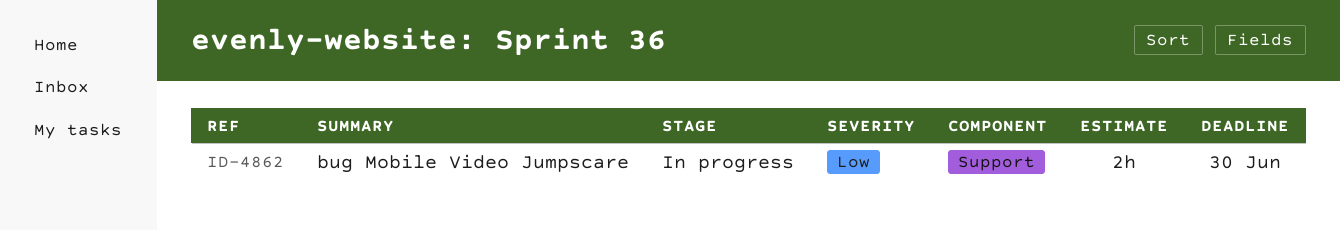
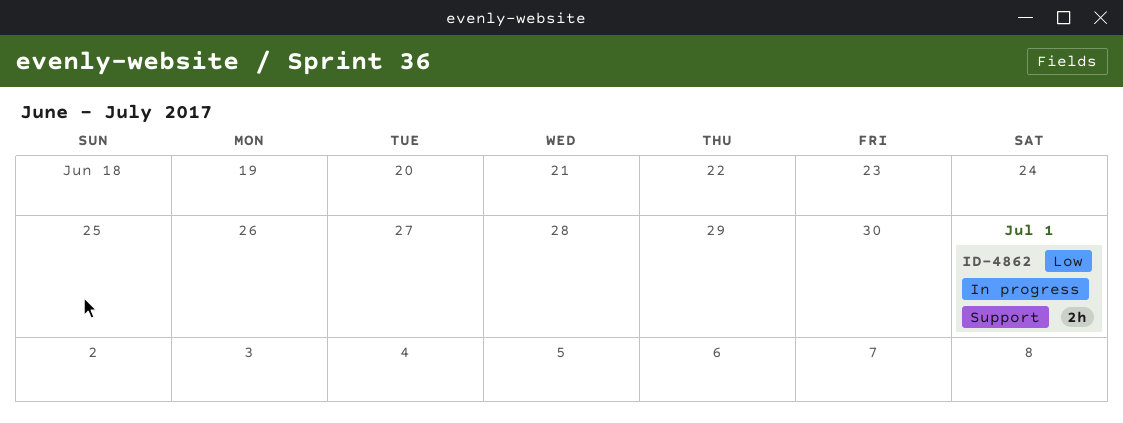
ID-4862, due: Jun 30 -> Jul 1

